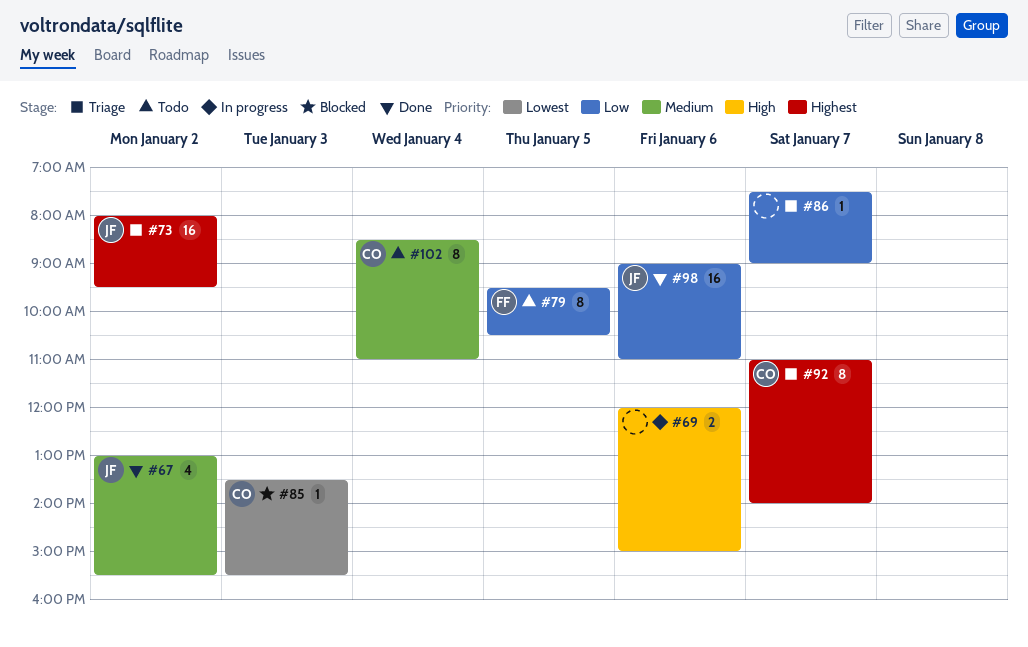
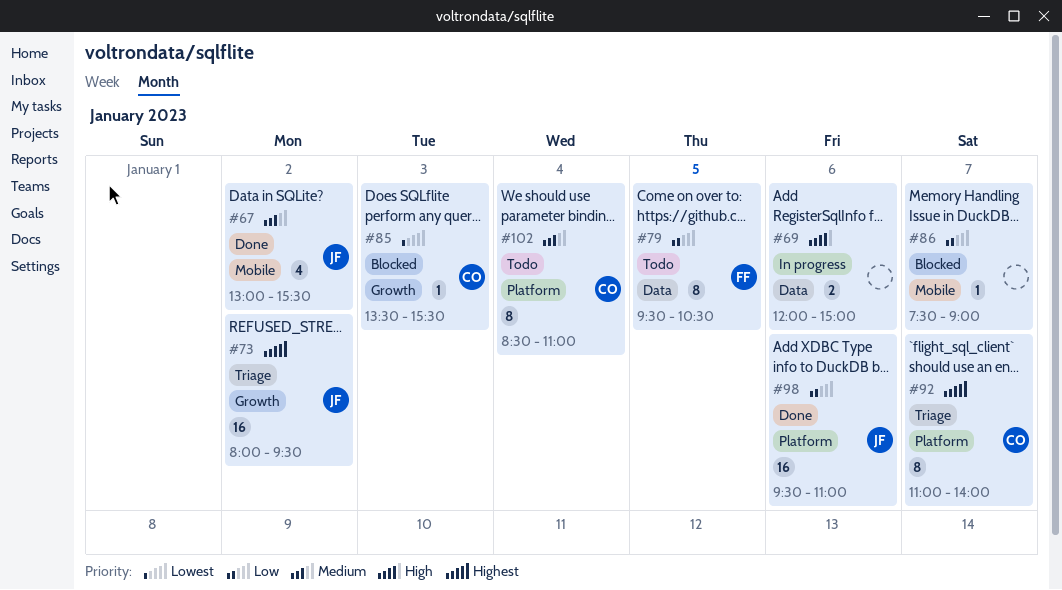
#86, status: Triage -> Blocked
#98, begins: 09:00 -> 09:30

